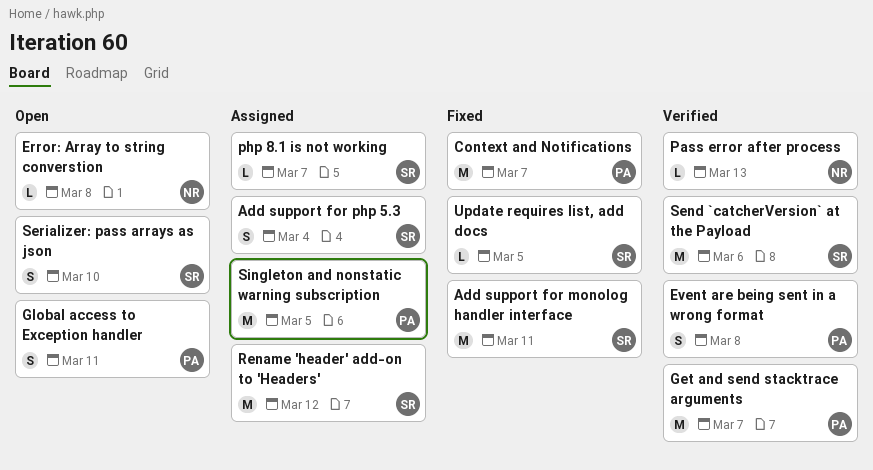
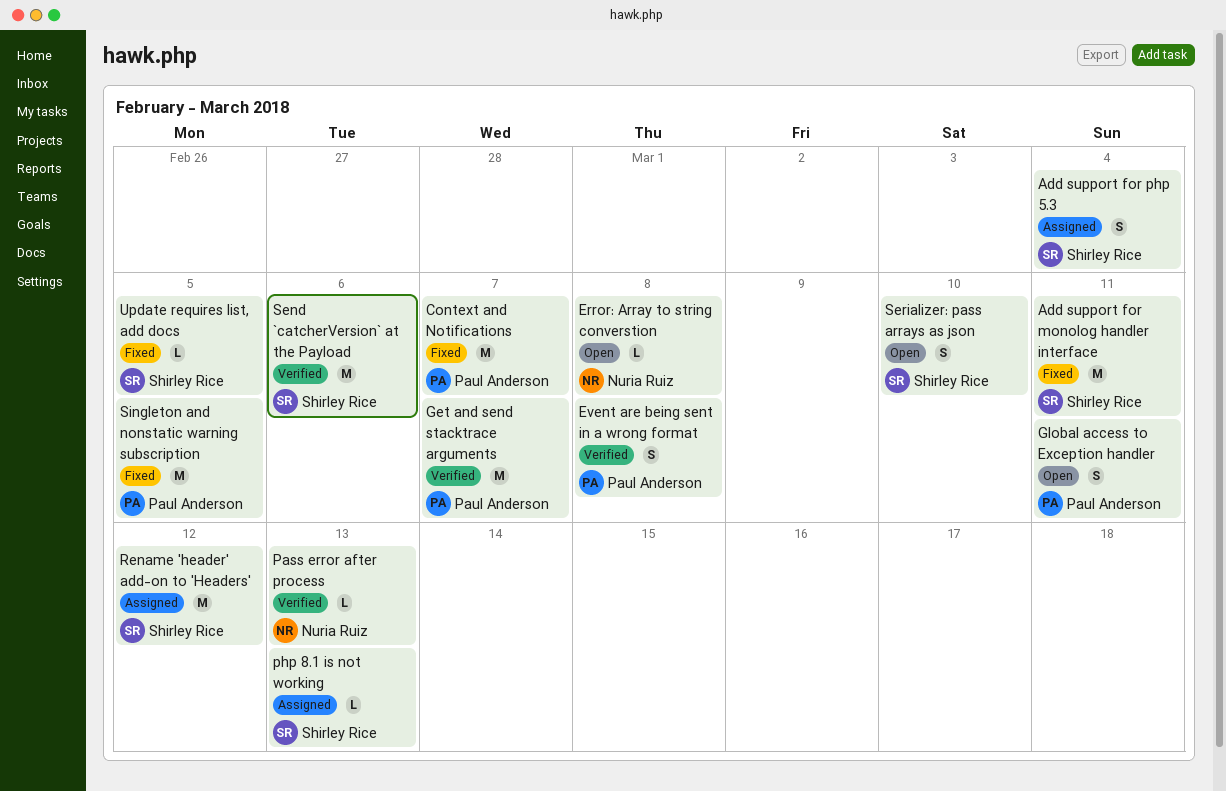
php 8.1 is not working, due: Mar 7 -> Mar 13
Singleton and nonstatic warning subscription, status: Assigned -> Fixed

